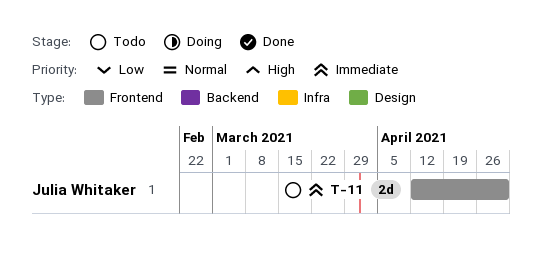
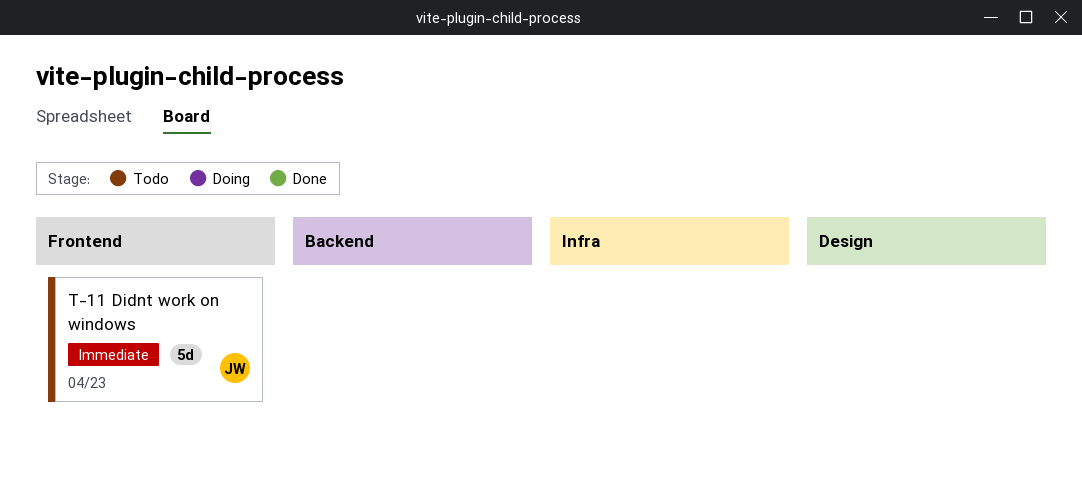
T-11, estimate: 2d -> 5d
T-11, due: Apr 30 -> Apr 23

